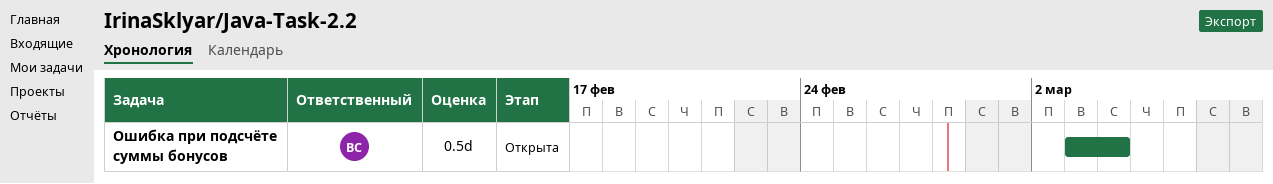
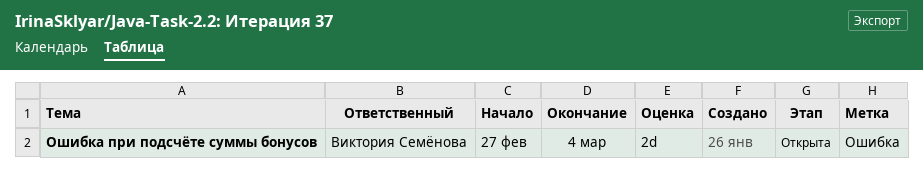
Ошибка при подсчёте суммы бонусов, estimate: 0.5d -> 2d
Ошибка при подсчёте суммы бонусов, start: Mar 3 -> Feb 27

